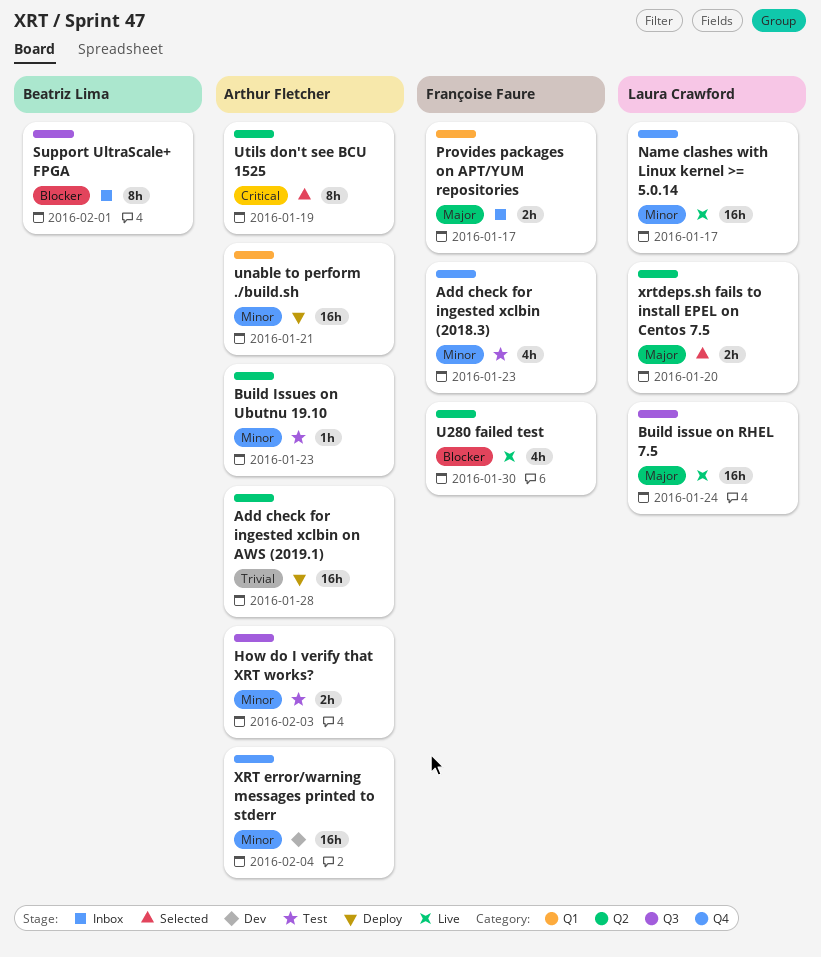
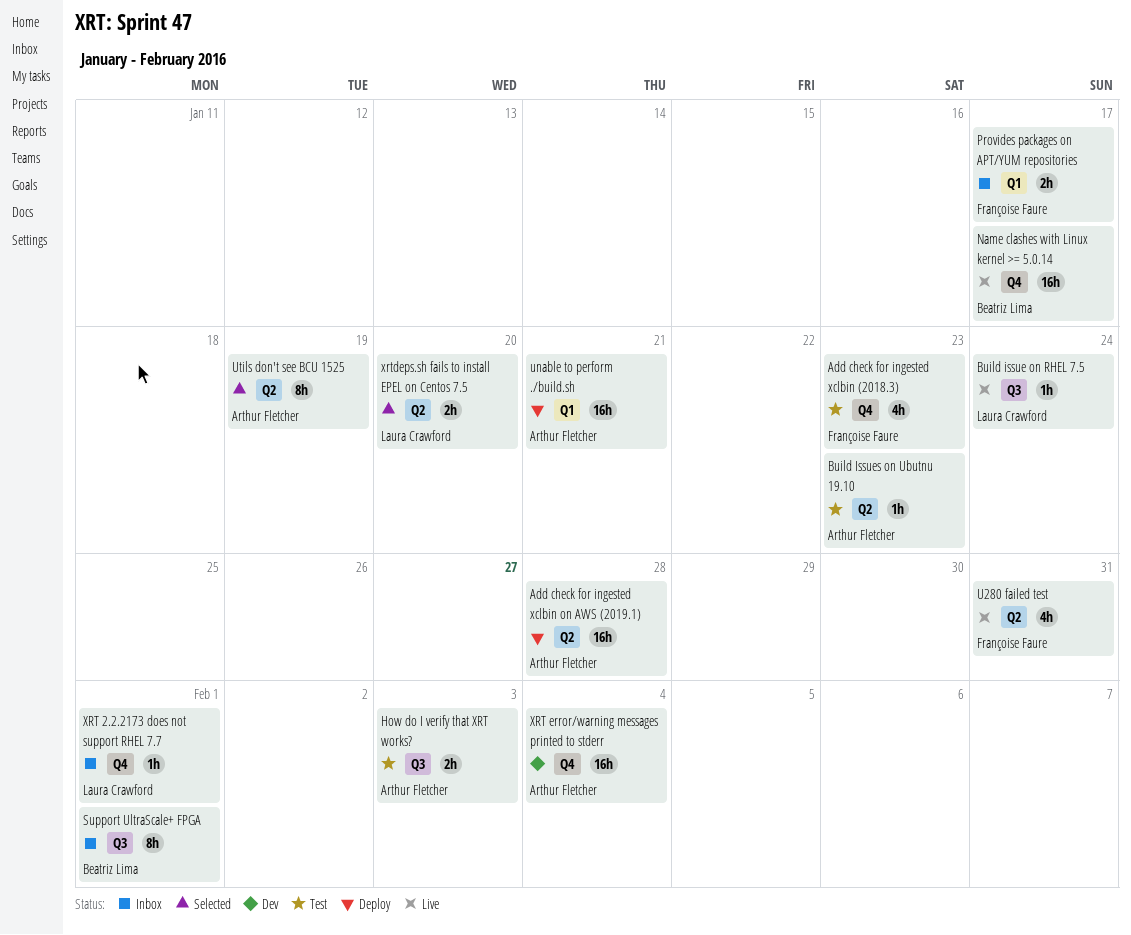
Build issue on RHEL 7.5, estimate: 16h -> 1h
Name clashes with Linux kernel >= 5.0.14, owner: Laura Crawford -> Beatriz Lima
U280 failed test, due: Jan 30 -> Jan 31
XRT 2.2.2173 does not support RHEL 7.7: none -> present

